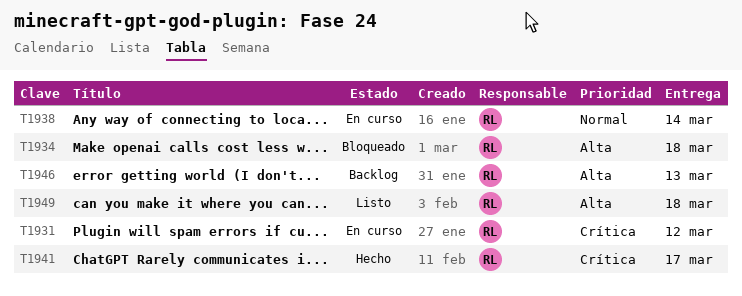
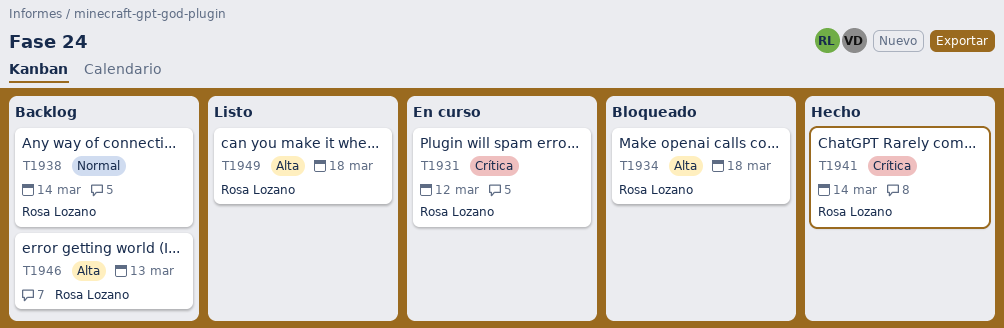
T1938, status: En curso -> Backlog
T1941, due: Mar 17 -> Mar 14

